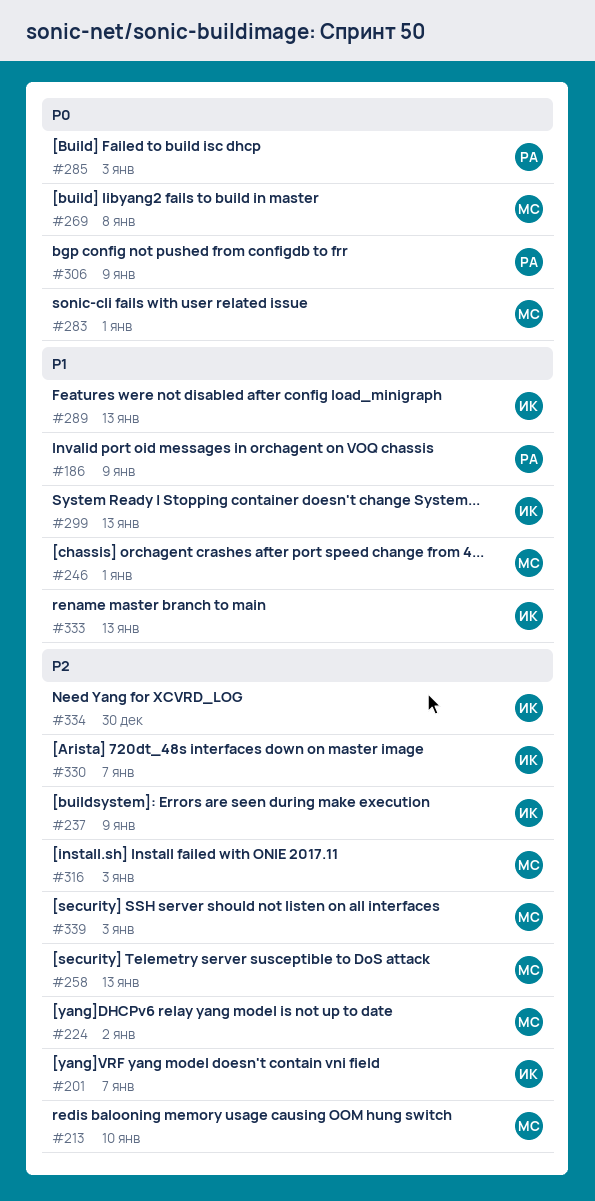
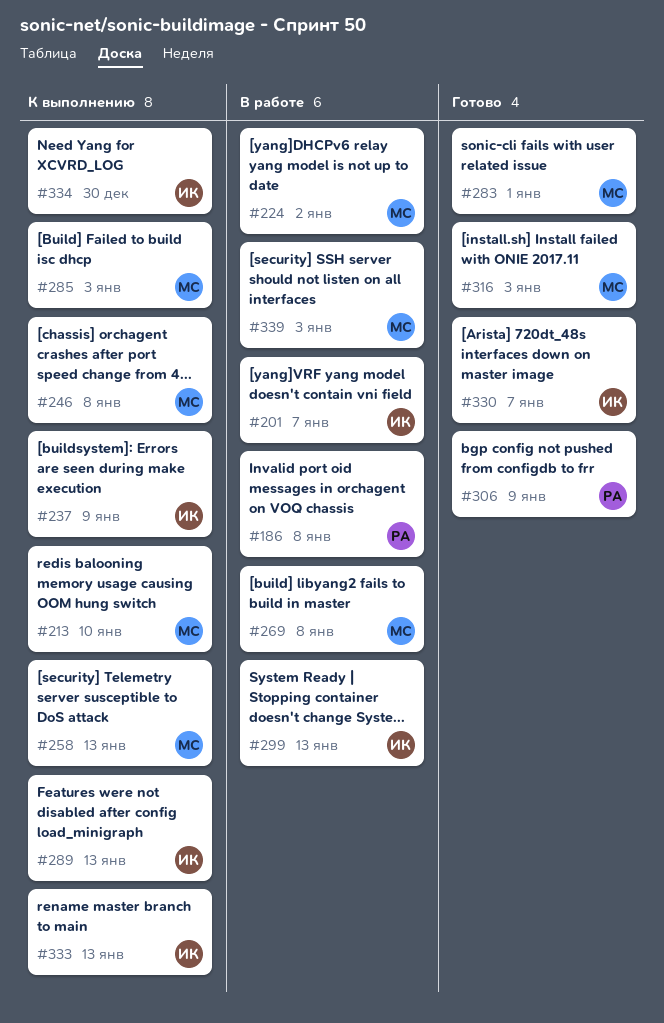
#186, due: Jan 9 -> Jan 8
#246, due: Jan 1 -> Jan 8
#285, owner: РА -> МС

